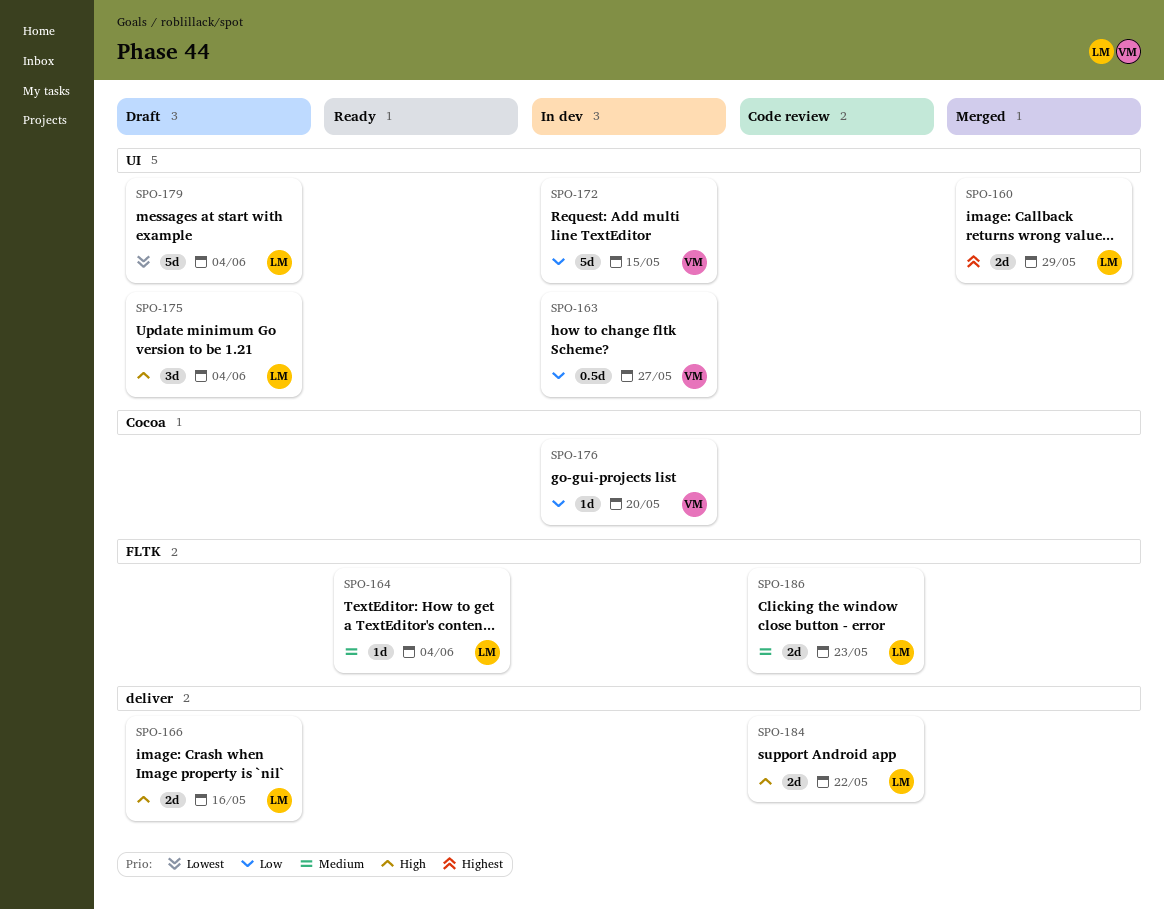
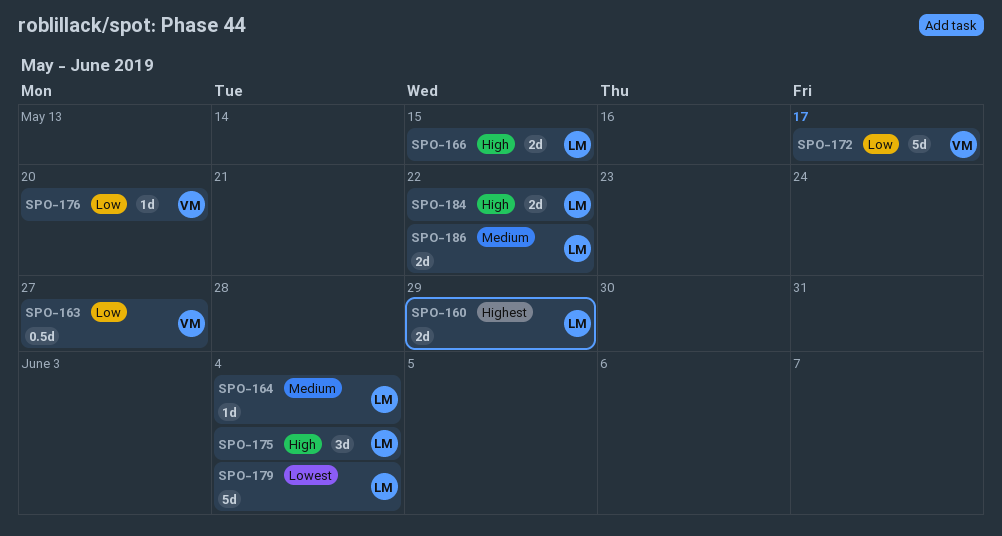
SPO-166, due: May 16 -> May 15
SPO-172, due: May 15 -> May 17
SPO-186, due: May 23 -> May 22

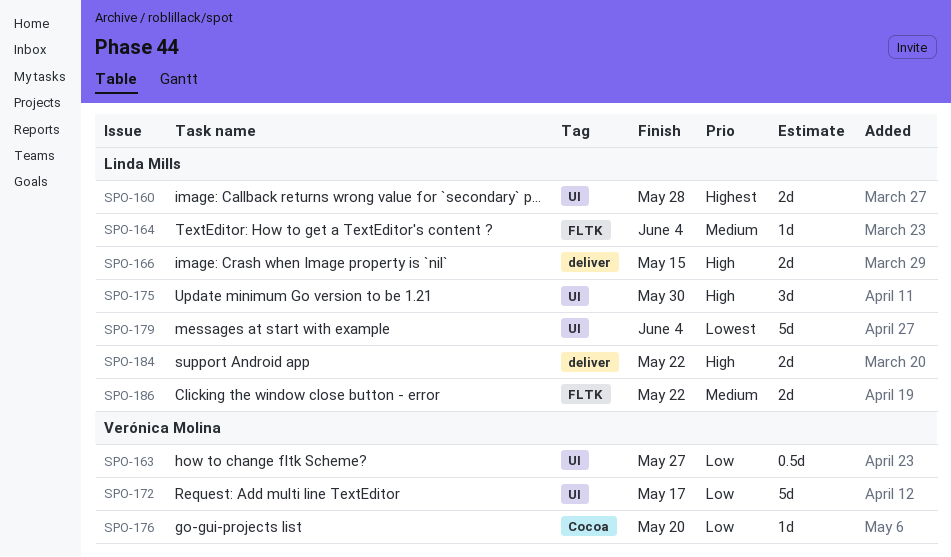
SPO-160, due: May 29 -> May 28
SPO-175, due: Jun 4 -> May 30

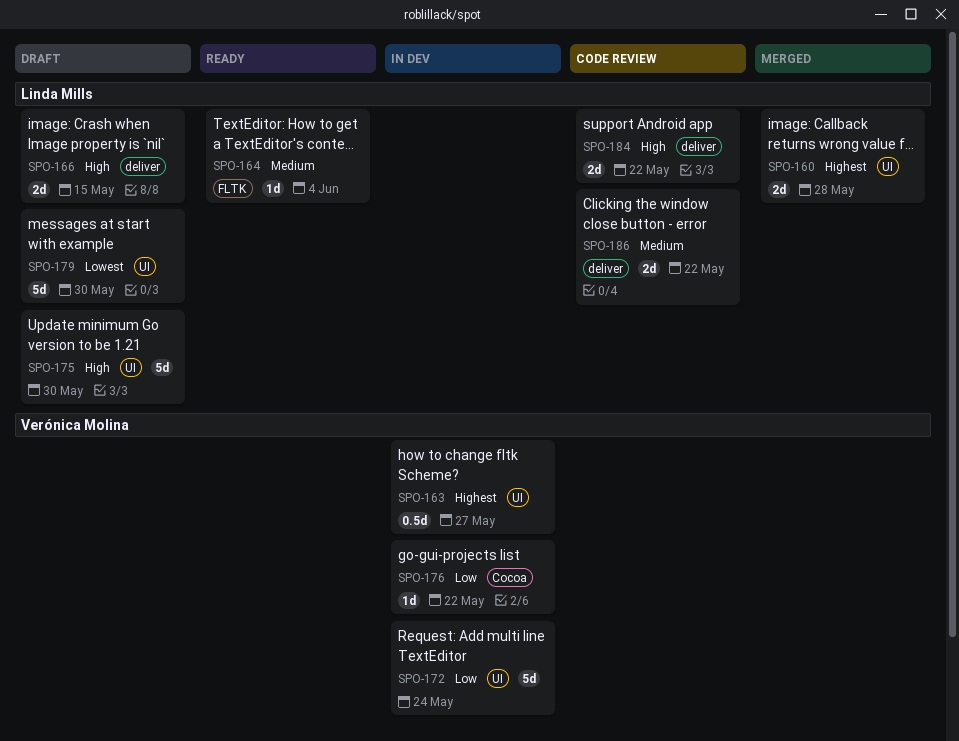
SPO-163, priority: Low -> Highest
SPO-172, due: May 17 -> May 24
SPO-175, estimate: 3d -> 5d
SPO-176, due: May 20 -> May 22
SPO-179, due: Jun 4 -> May 30
SPO-186, label: FLTK -> deliver

